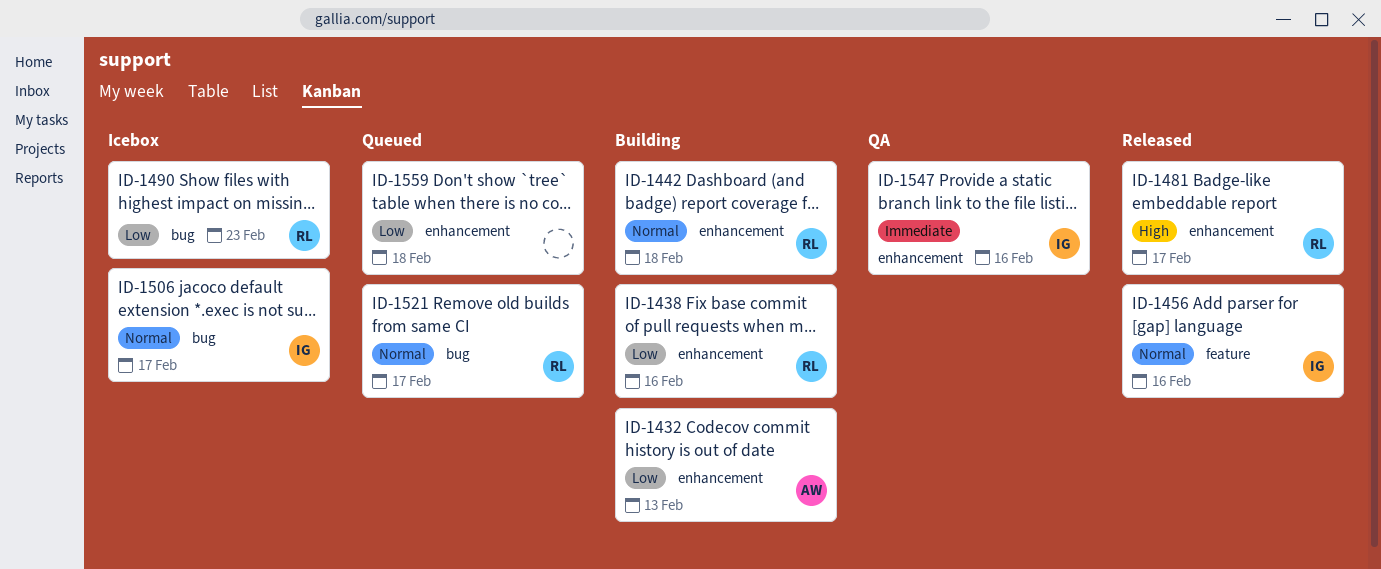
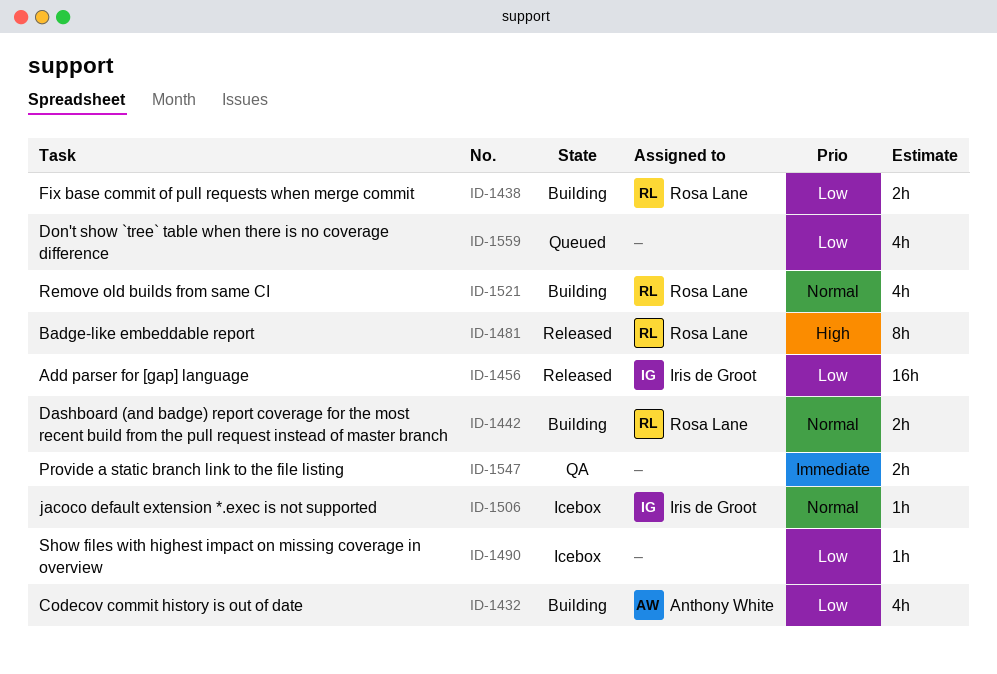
ID-1456, priority: Normal -> Low
ID-1490, owner: Rosa Lane -> none
ID-1521, status: Queued -> Building
ID-1547, owner: Iris de Groot -> none

